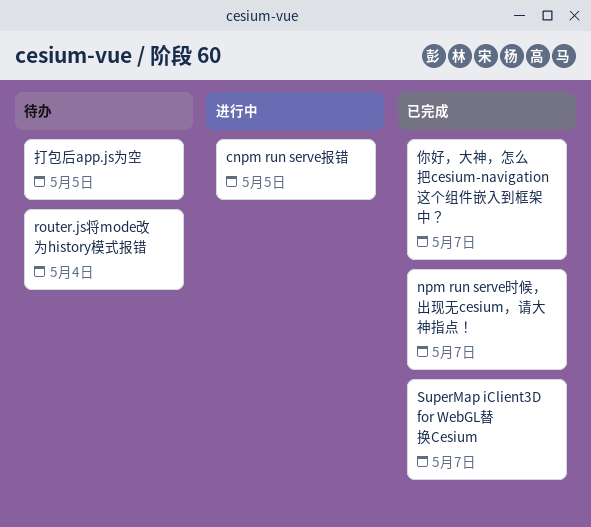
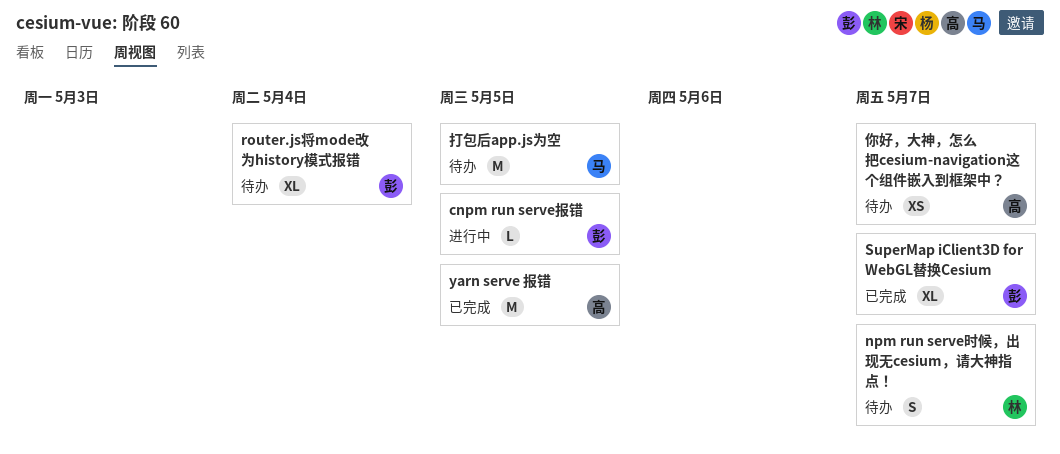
npm run serve时候，出现无cesium，请大神指点！, status: 已完成 -> 待办
yarn serve 报错: none -> present
你好，大神，怎么把cesium-navigation这个组件嵌入到框架中？, status: 已完成 -> 待办

